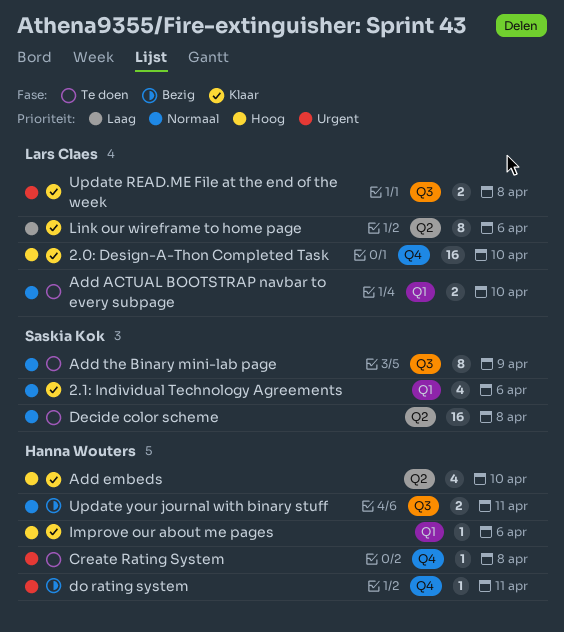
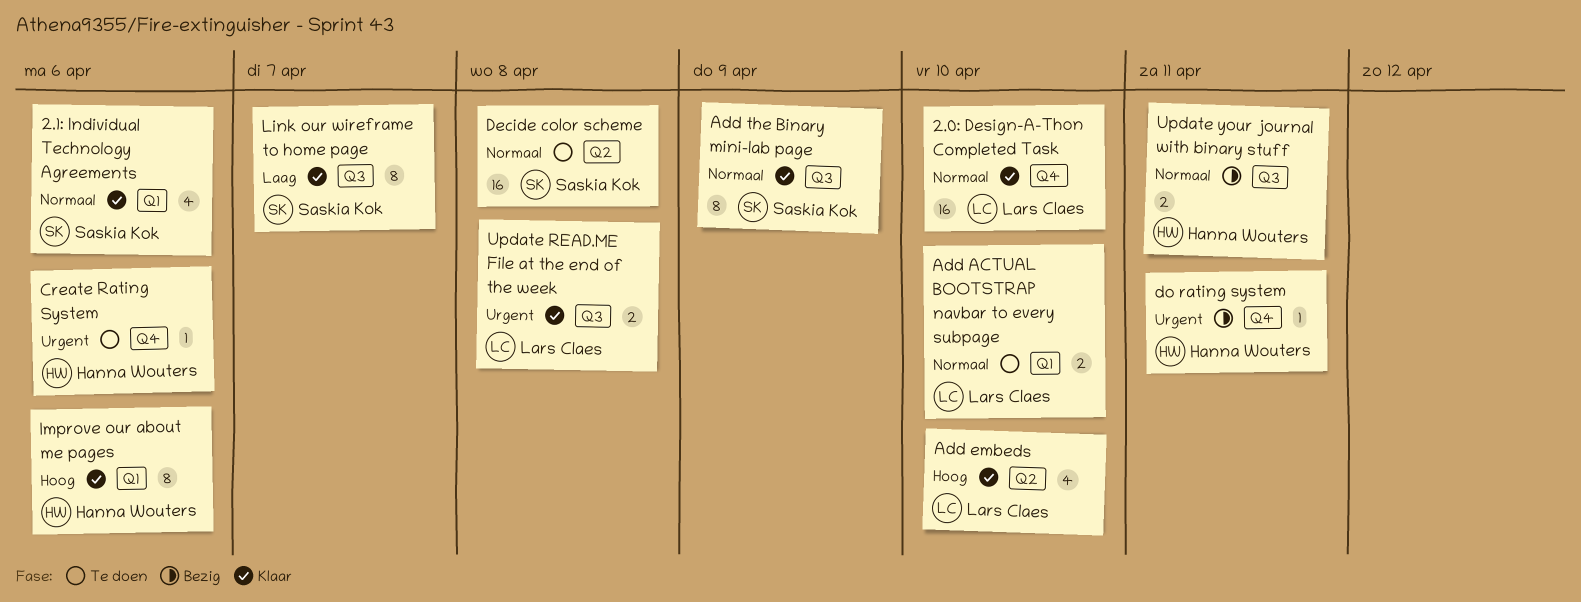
2.0: Design-A-Thon Completed Task, priority: Hoog -> Normaal
Add embeds, owner: Hanna Wouters -> Lars Claes
Add the Binary mini-lab page, status: Te doen -> Klaar
Create Rating System, due: Apr 8 -> Apr 6
Improve our about me pages, estimate: 1 -> 8
Link our wireframe to home page, owner: Lars Claes -> Saskia Kok
Link our wireframe to home page, label: Q2 -> Q3
Link our wireframe to home page, due: Apr 6 -> Apr 7

